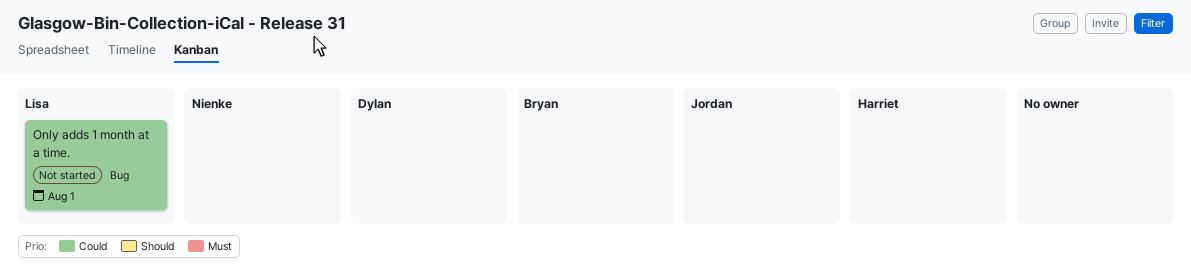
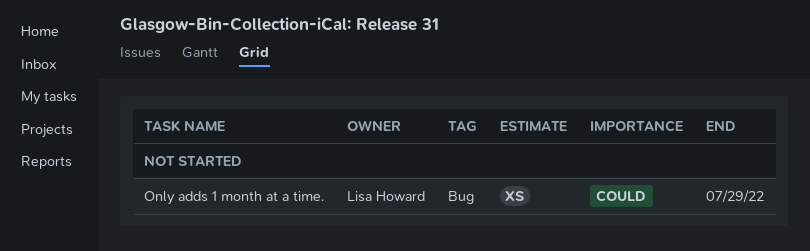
Only adds 1 month at a time., due: Aug 1 -> Jul 29

